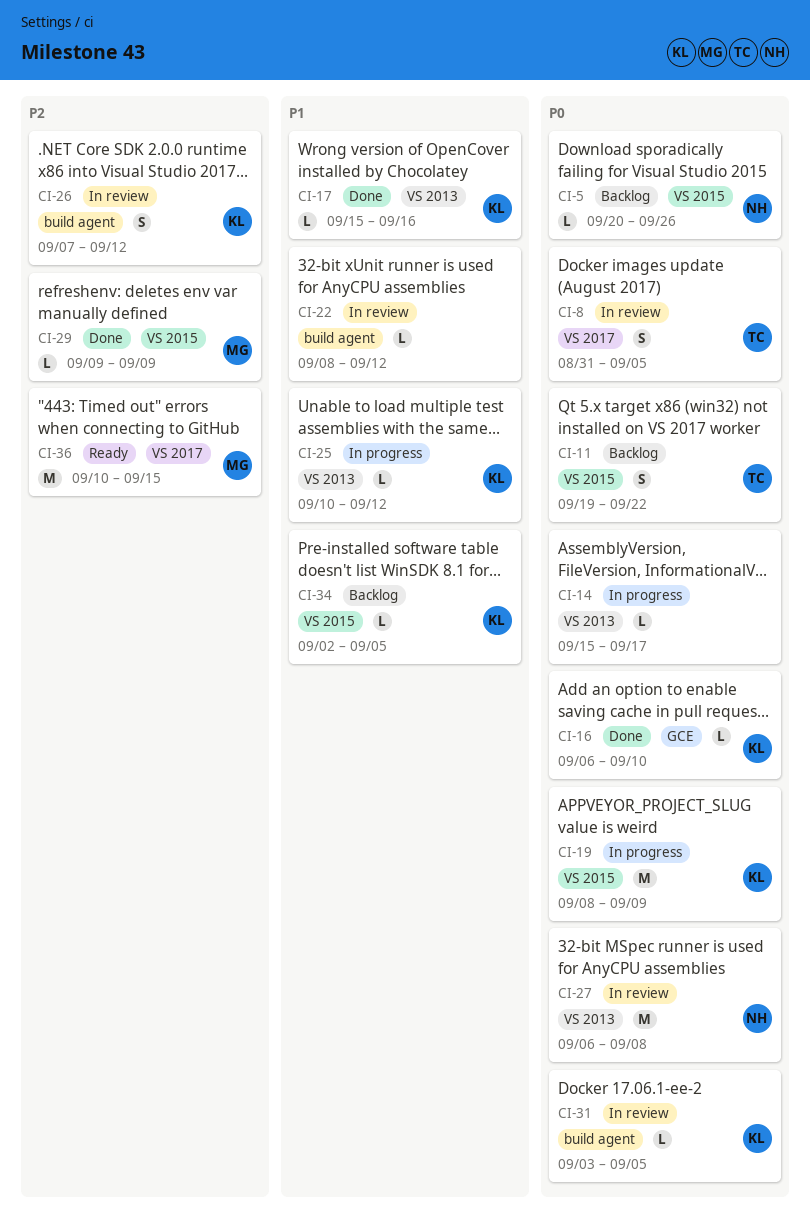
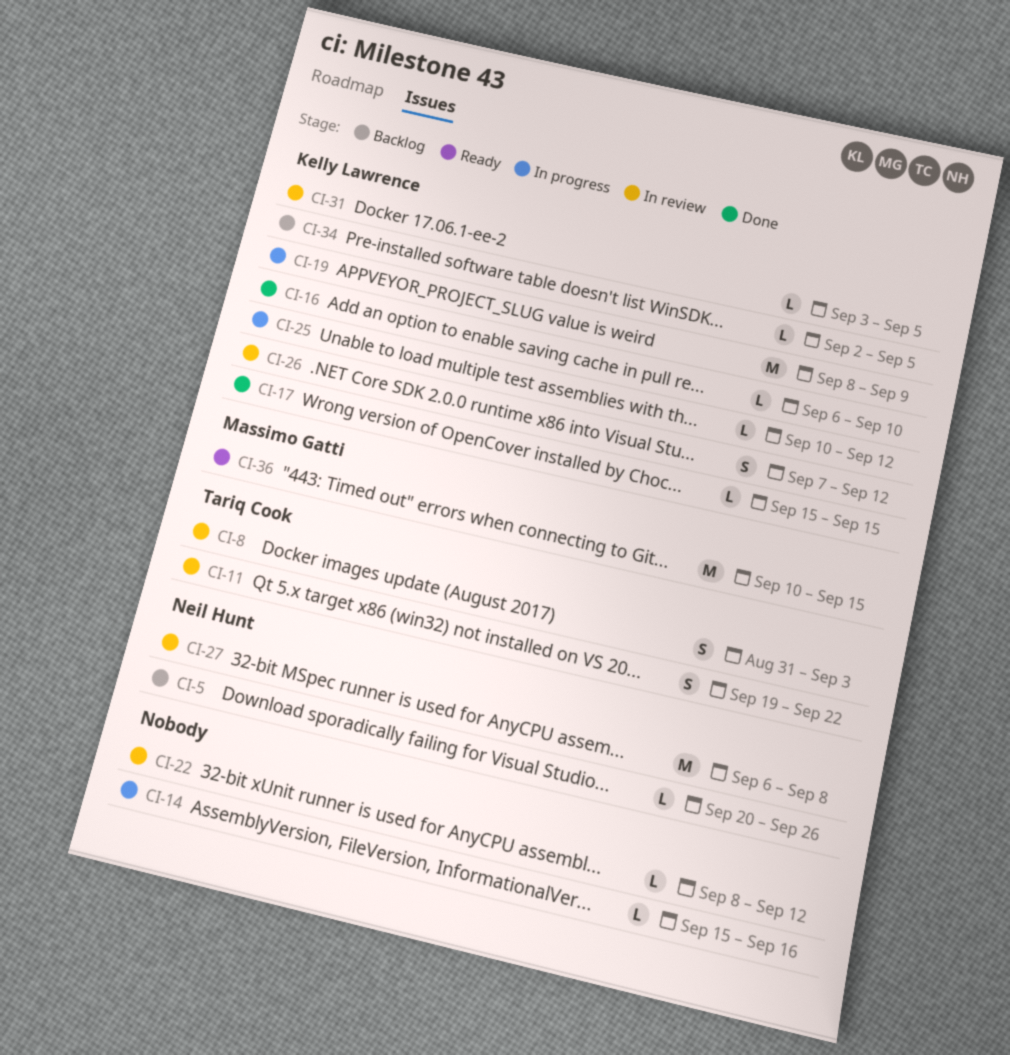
CI-8, due: Sep 5 -> Sep 3
CI-11, status: Backlog -> In review
CI-14, due: Sep 17 -> Sep 16
CI-17, due: Sep 16 -> Sep 15
CI-29: present -> none

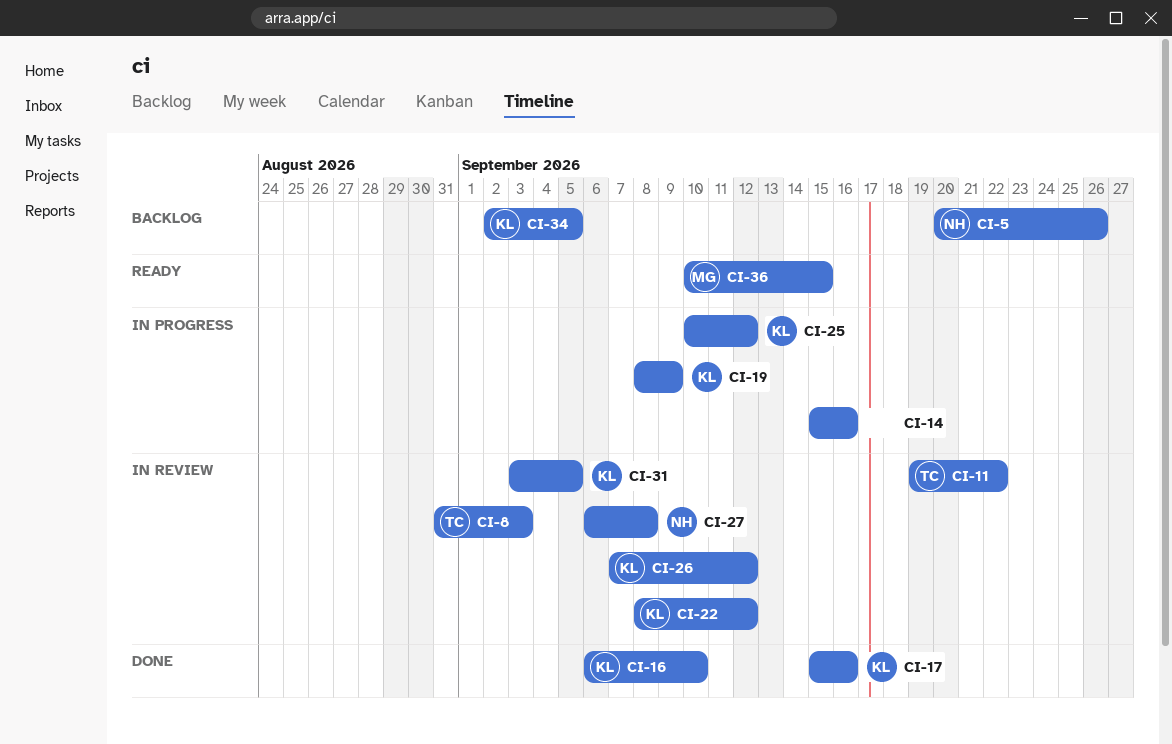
CI-17, due: Sep 15 -> Sep 16
CI-22, owner: none -> Kelly Lawrence

